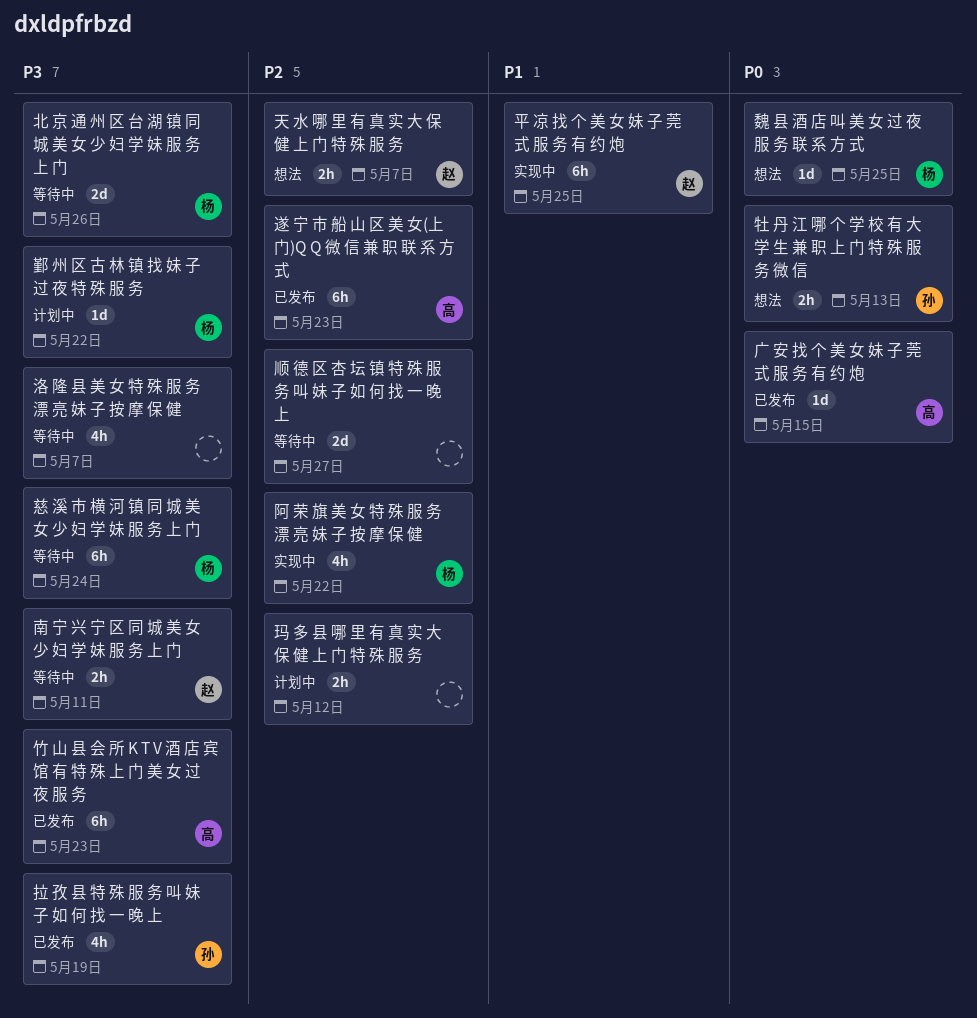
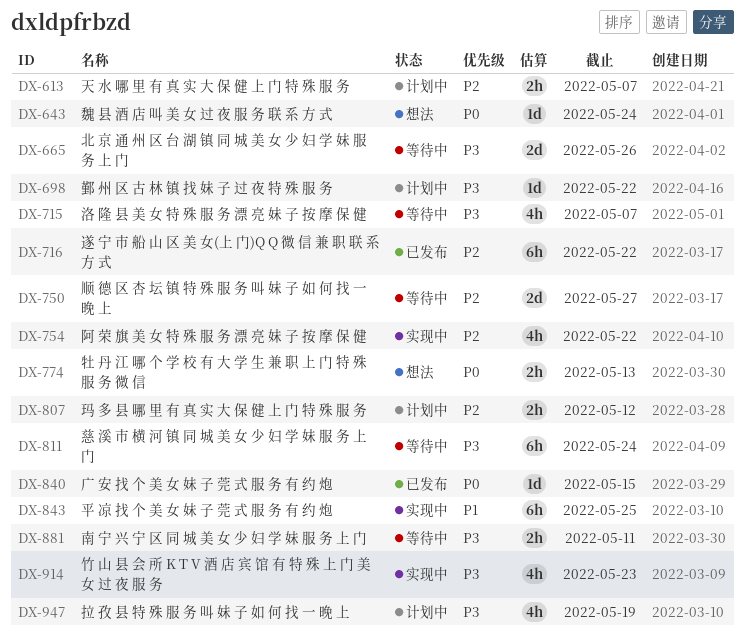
天 水 哪 里 有 真 实 大 保 健 上 门 特 殊 服 务, status: 想法 -> 计划中
拉 孜 县 特 殊 服 务 叫 妹 子 如 何 找 一 晚 上, status: 已发布 -> 计划中
竹 山 县 会 所 K T V 酒 店 宾 馆 有 特 殊 上 门 美 女 过 夜 服 务, status: 已发布 -> 实现中
竹 山 县 会 所 K T V 酒 店 宾 馆 有 特 殊 上 门 美 女 过 夜 服 务, estimate: 6h -> 4h
遂 宁 市 船 山 区 美 女(上 门)Q Q 微 信 兼 职 联 系 方 式, due: May 23 -> May 22
魏 县 酒 店 叫 美 女 过 夜 服 务 联 系 方 式, due: May 25 -> May 24

